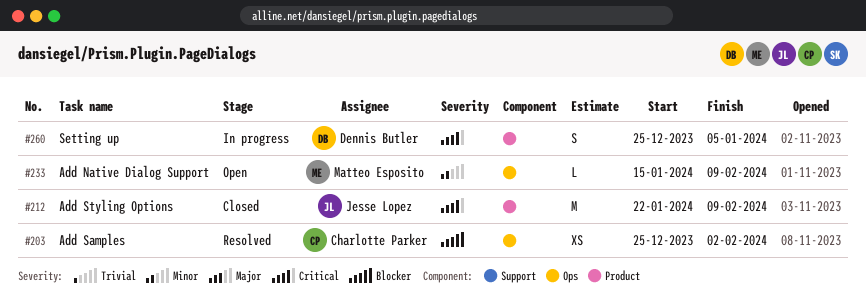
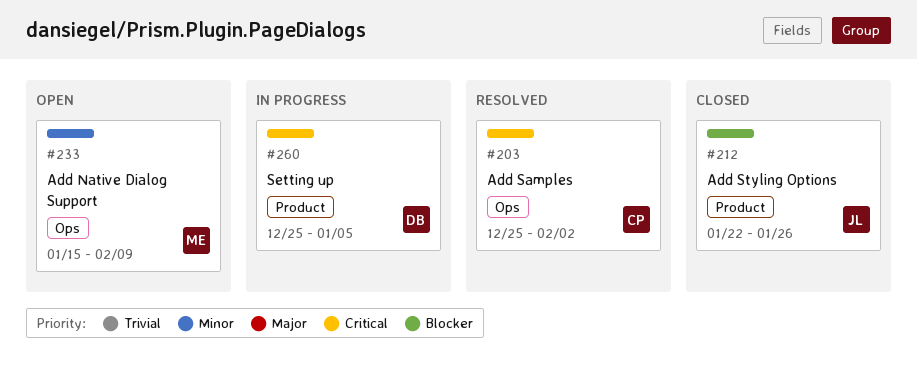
#203, priority: Blocker -> Critical
#212, priority: Critical -> Blocker
#212, due: Feb 9 -> Jan 26

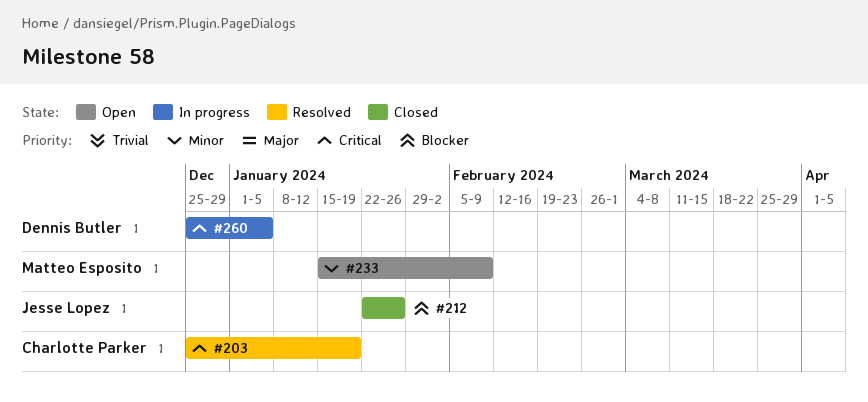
#203, due: Feb 2 -> Jan 19

